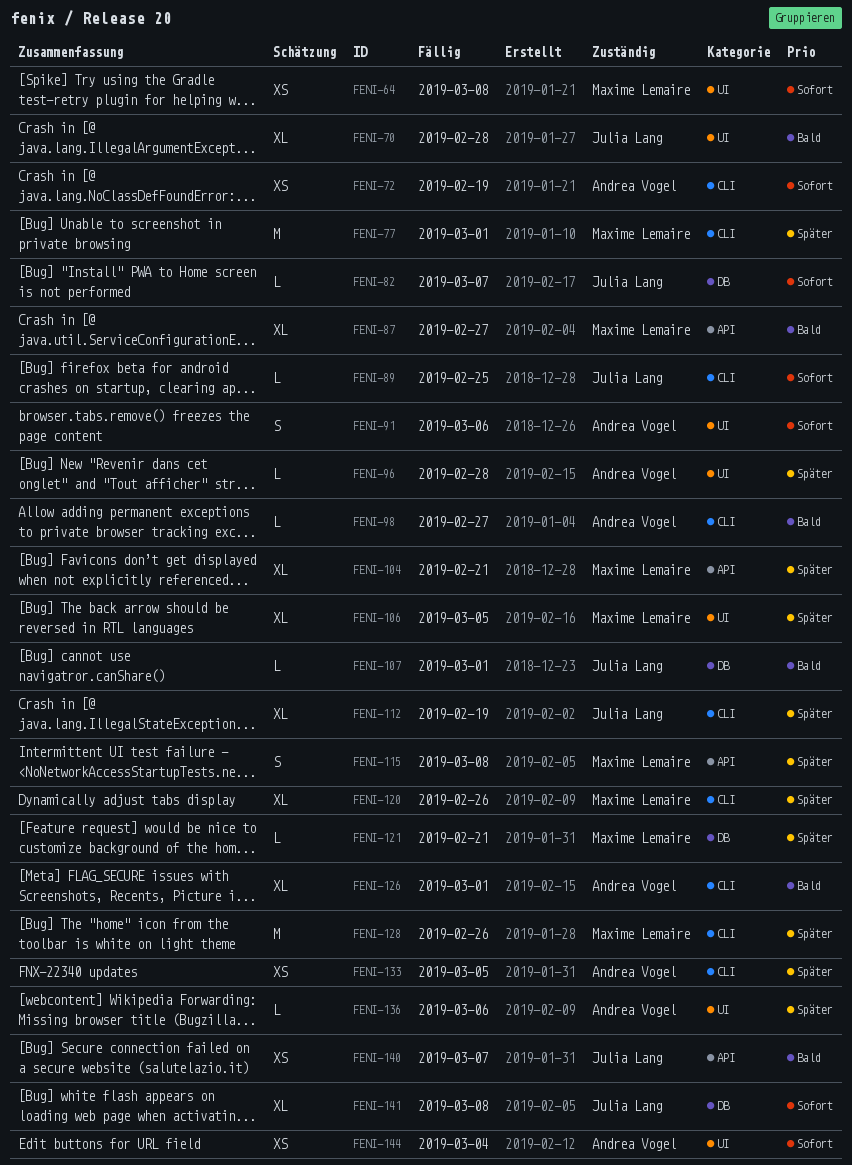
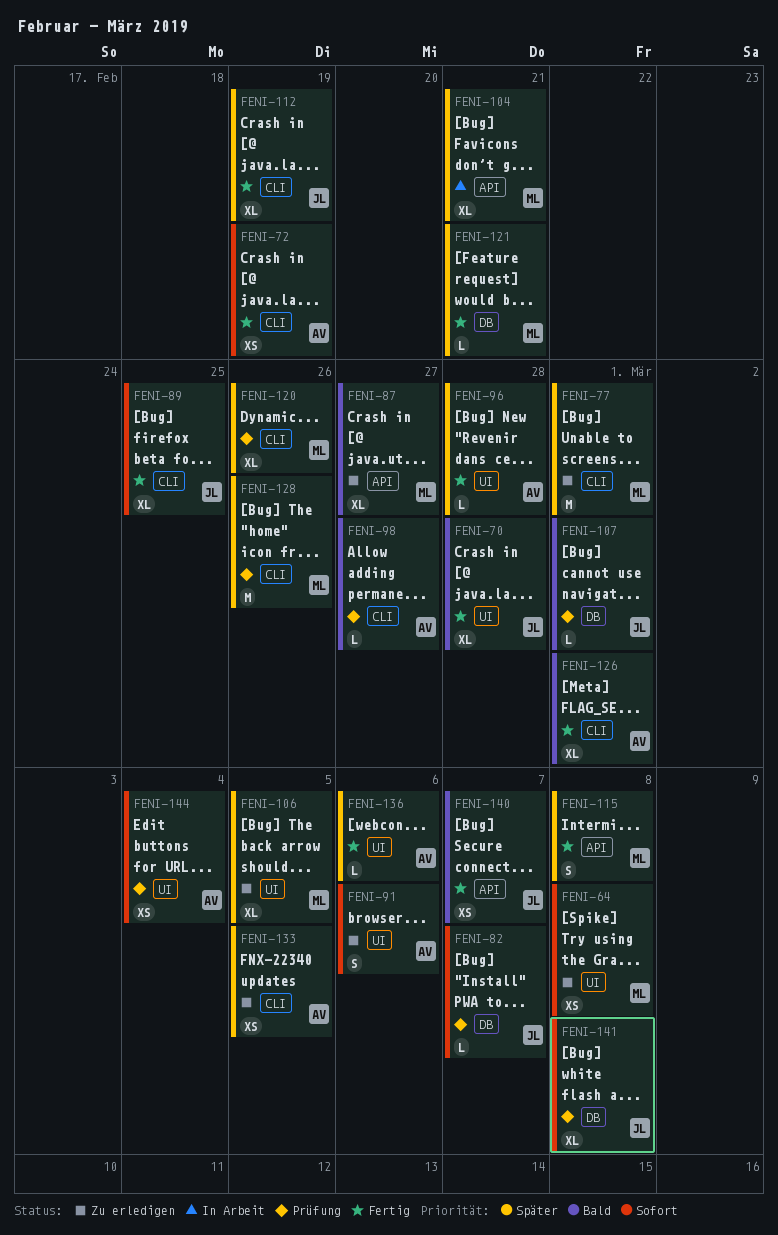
FENI-89, estimate: L -> XL

